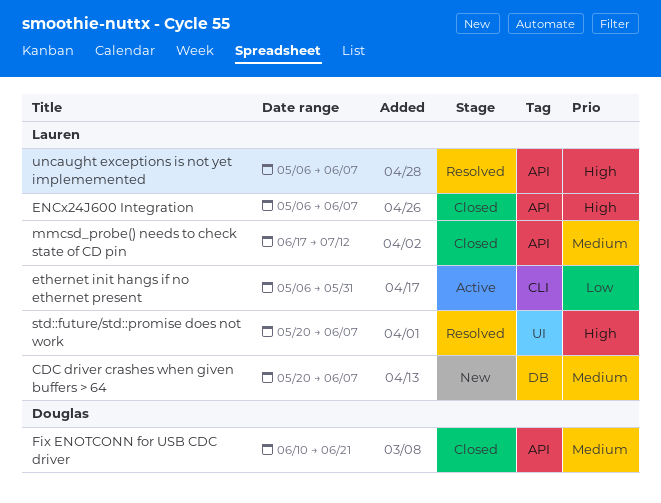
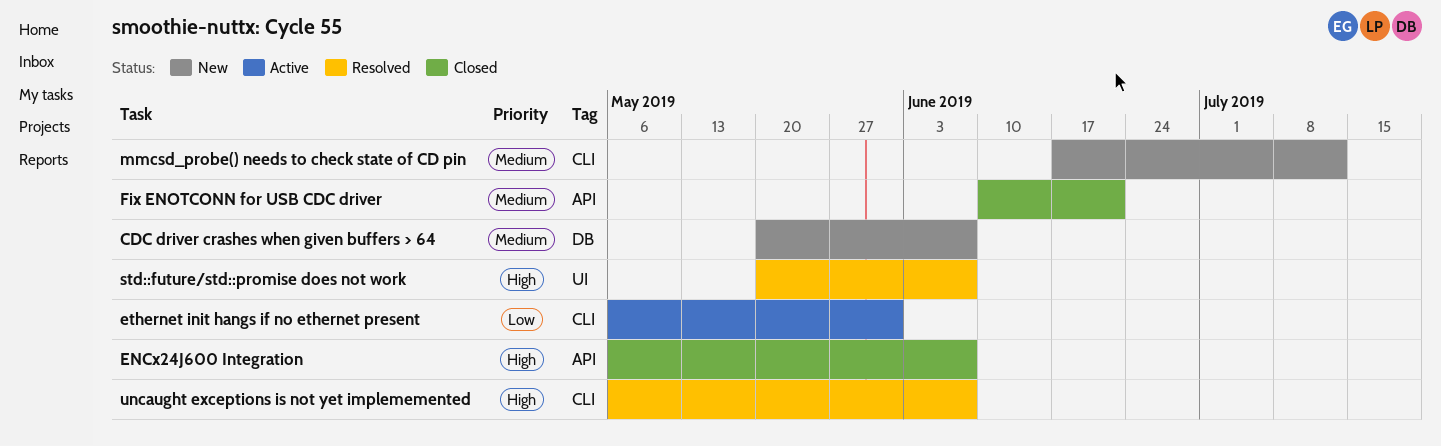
mmcsd_probe() needs to check state of CD pin, status: Closed -> New
mmcsd_probe() needs to check state of CD pin, label: API -> CLI
uncaught exceptions is not yet implememented, label: API -> CLI

